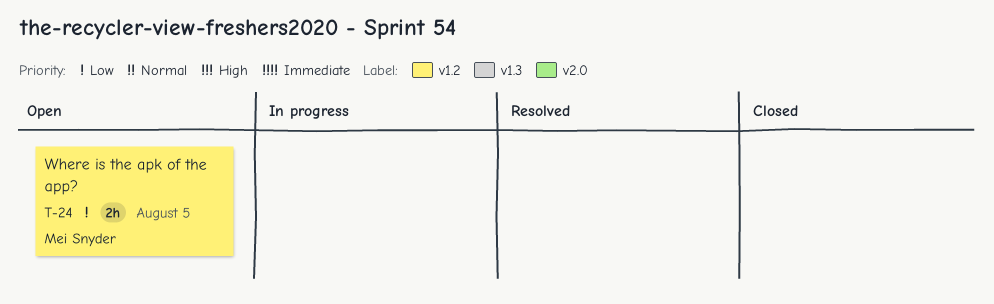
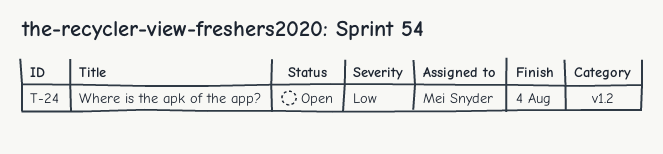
T-24, due: Aug 5 -> Aug 4

